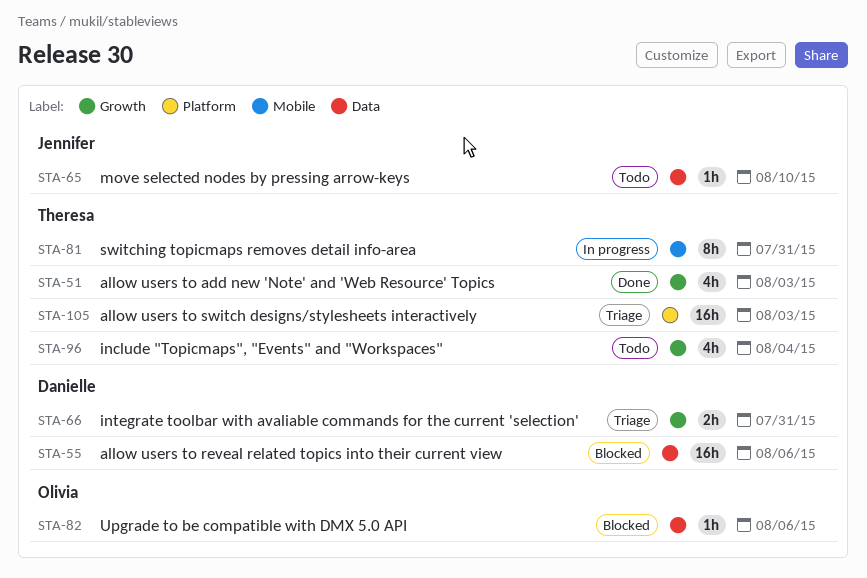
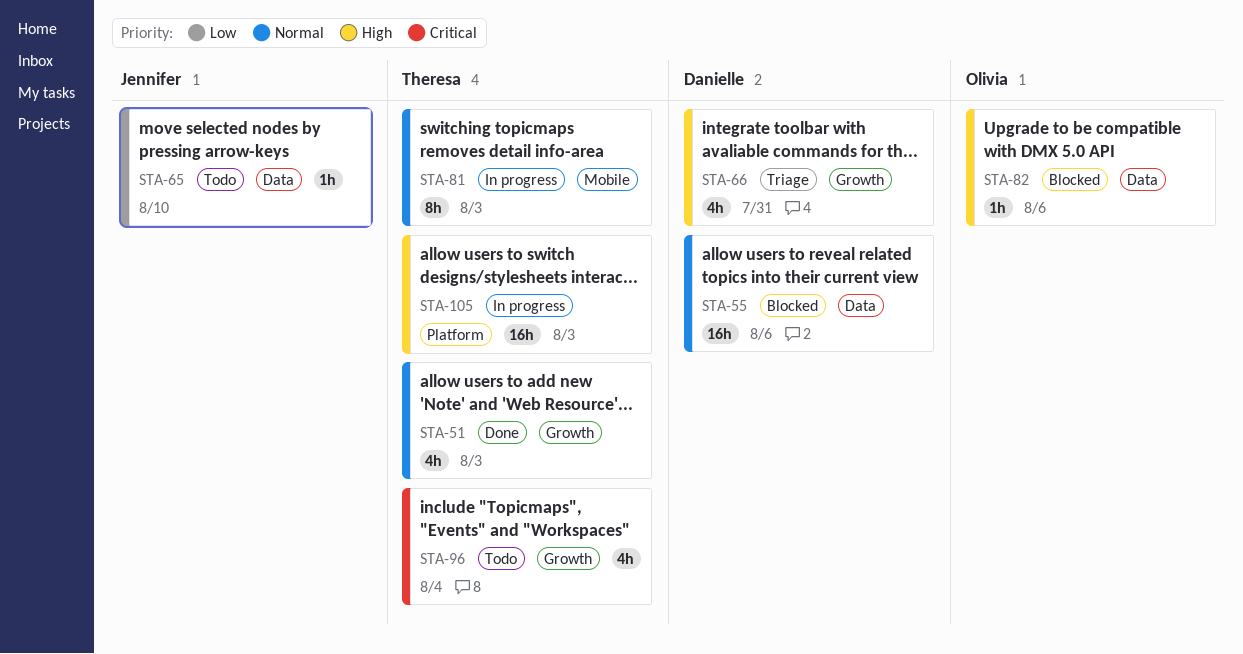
STA-66, estimate: 2h -> 4h
STA-81, due: Jul 31 -> Aug 3
STA-105, status: Triage -> In progress

